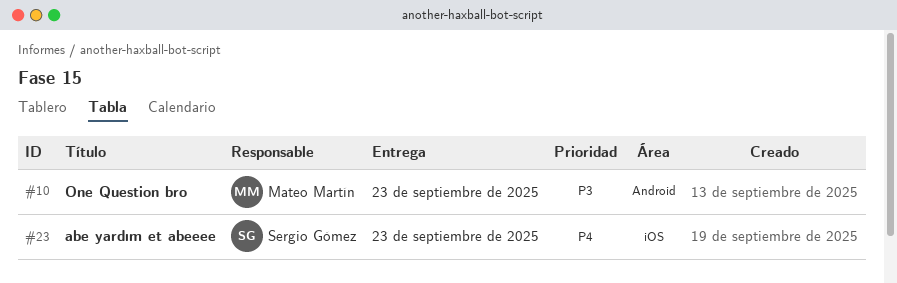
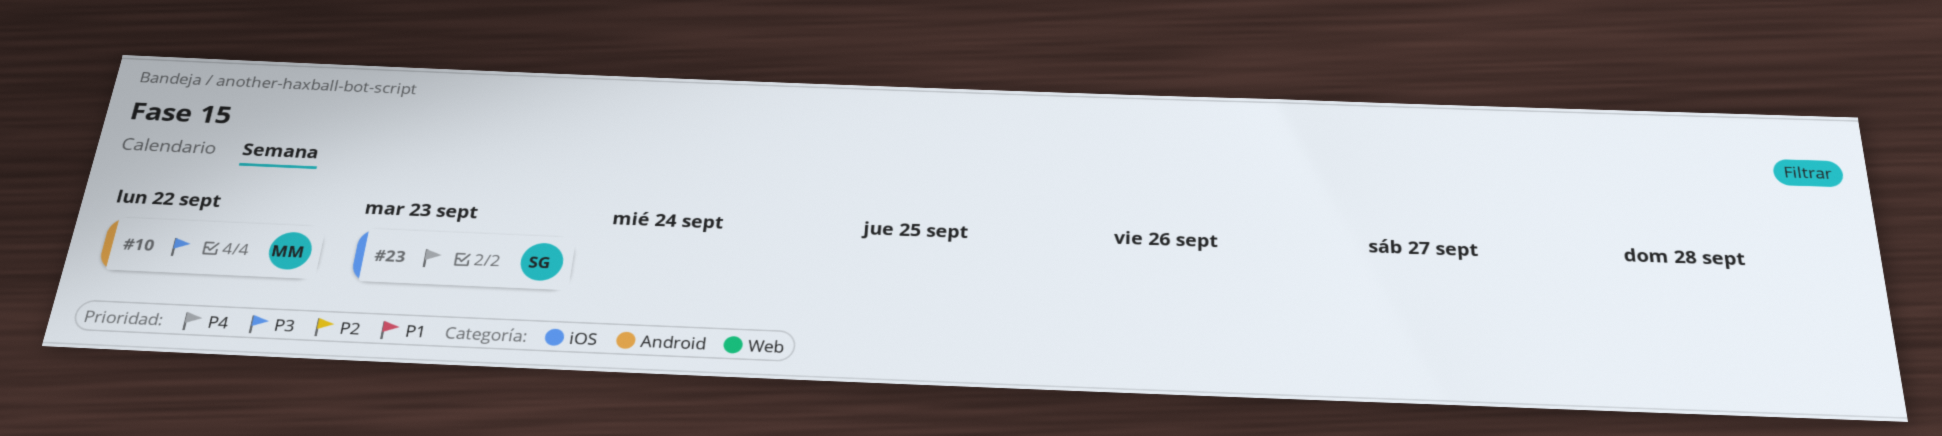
#10, due: Sep 23 -> Sep 22

